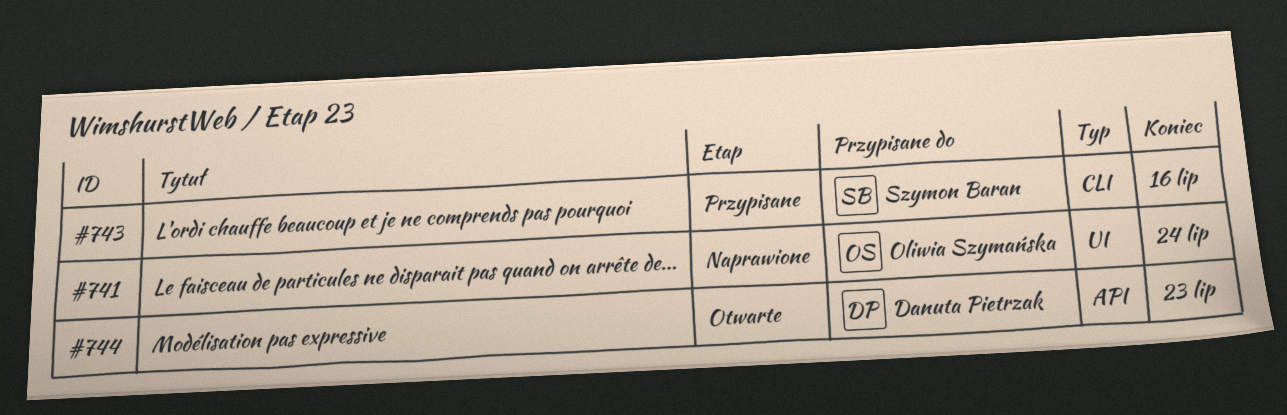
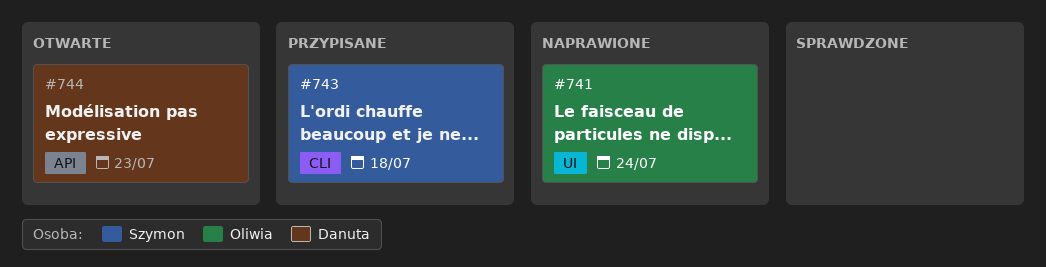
#743, due: Jul 16 -> Jul 18

